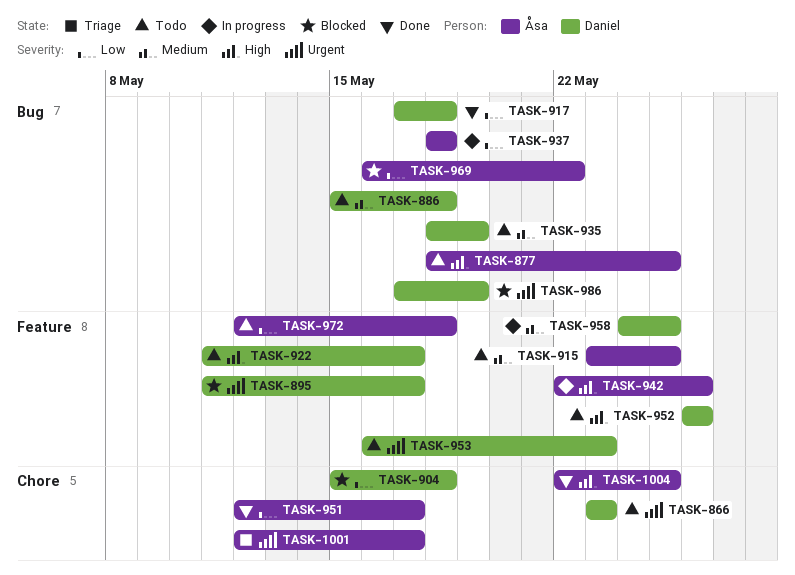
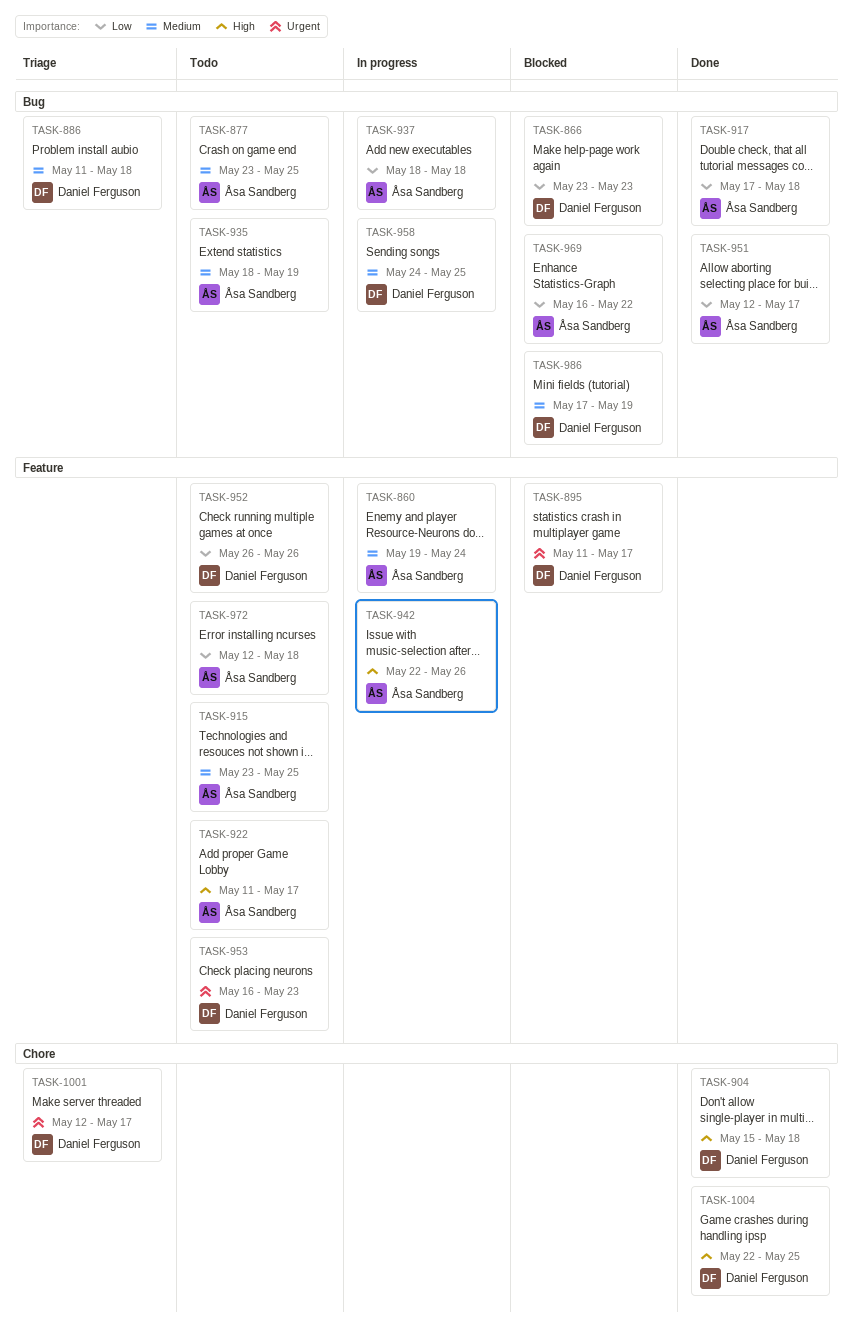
TASK-860: none -> present
TASK-866, status: Todo -> Blocked
TASK-866, priority: Urgent -> Low
TASK-866, label: Chore -> Bug
TASK-877, priority: High -> Medium
TASK-877, start: May 18 -> May 23
TASK-886, status: Todo -> Triage
TASK-886, start: May 15 -> May 11
TASK-904, status: Blocked -> Done
TASK-904, priority: Low -> High
TASK-917, owner: Daniel Ferguson -> Åsa Sandberg
TASK-922, owner: Daniel Ferguson -> Åsa Sandberg
TASK-935, owner: Daniel Ferguson -> Åsa Sandberg
TASK-951, label: Chore -> Bug
TASK-952, priority: High -> Low
TASK-958, label: Feature -> Bug
TASK-986, priority: Urgent -> Medium
TASK-1001, owner: Åsa Sandberg -> Daniel Ferguson
TASK-1004, owner: Åsa Sandberg -> Daniel Ferguson

